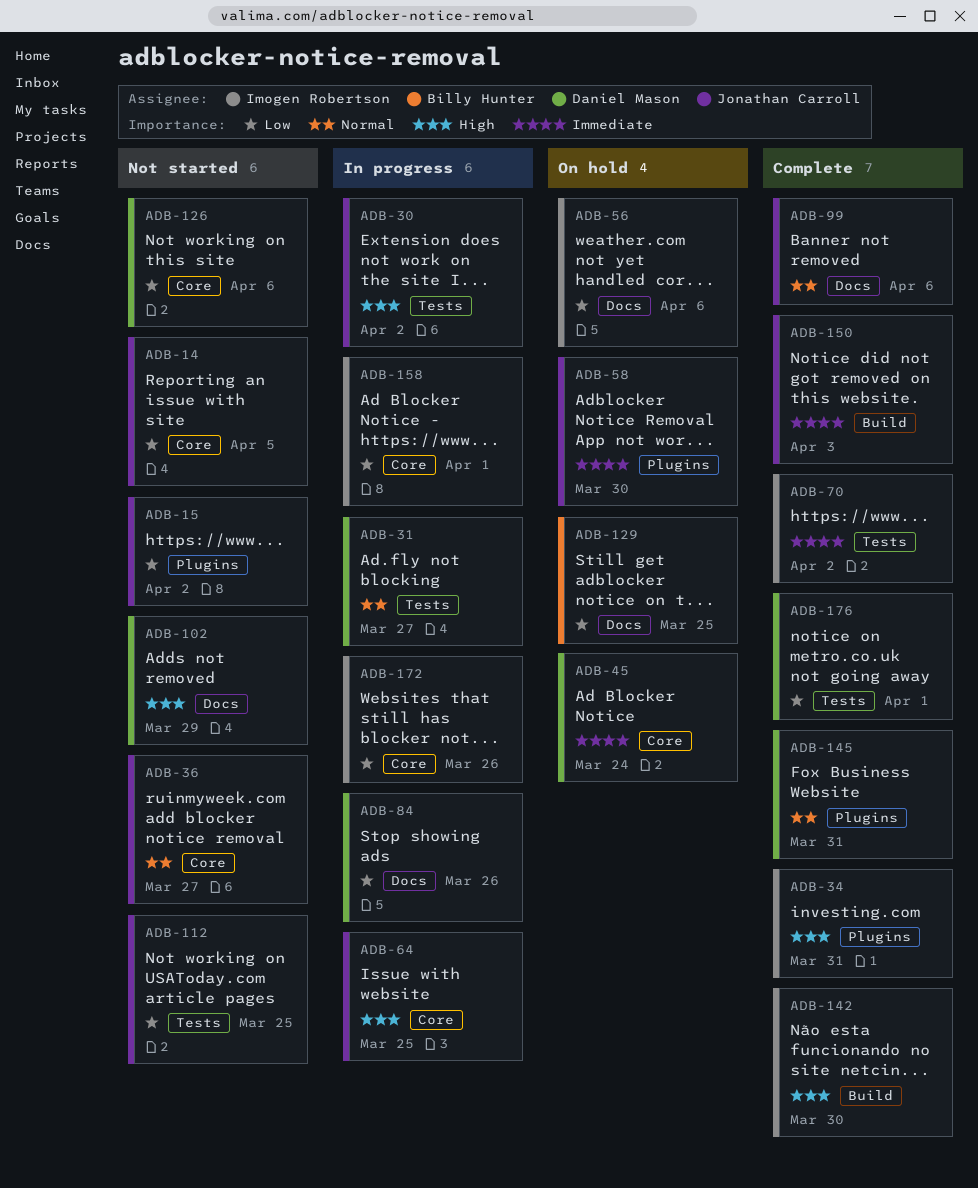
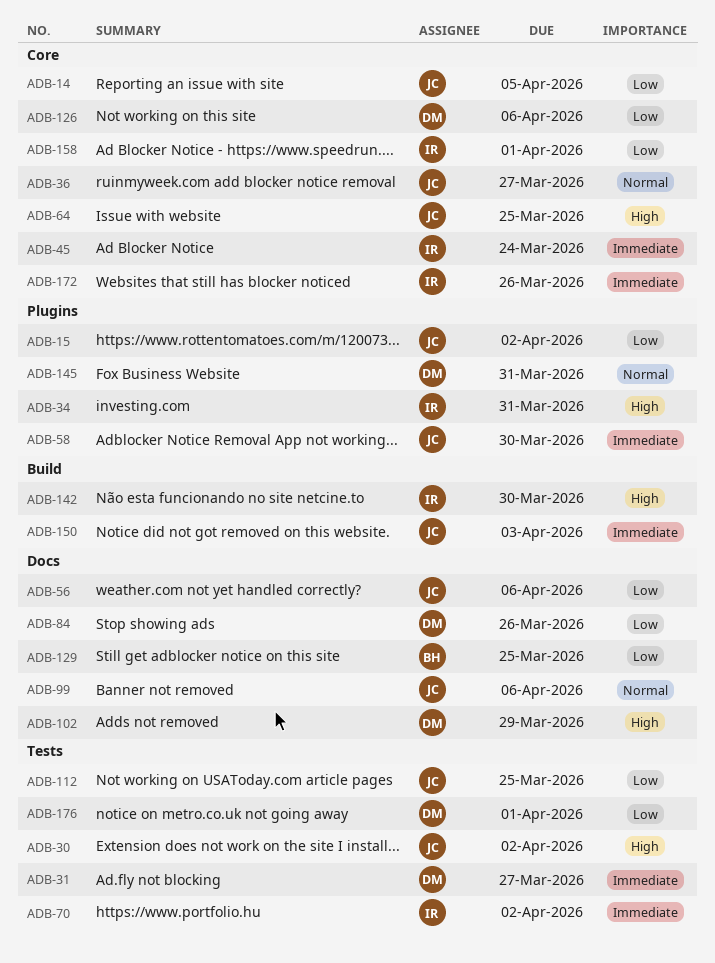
ADB-31, priority: Normal -> Immediate
ADB-45, owner: Daniel Mason -> Imogen Robertson
ADB-56, owner: Imogen Robertson -> Jonathan Carroll
ADB-172, priority: Low -> Immediate

